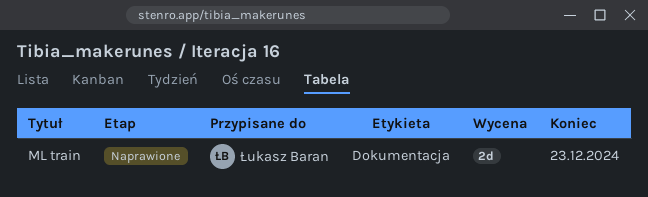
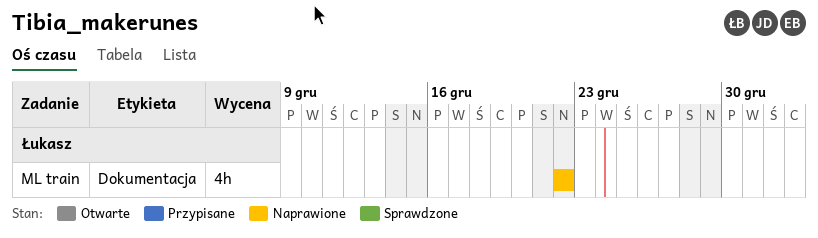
ML train, estimate: 2d -> 4h
ML train, due: Dec 23 -> Dec 22

